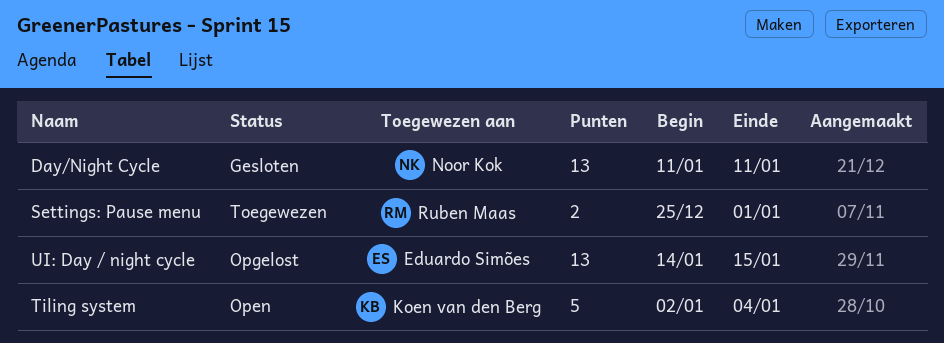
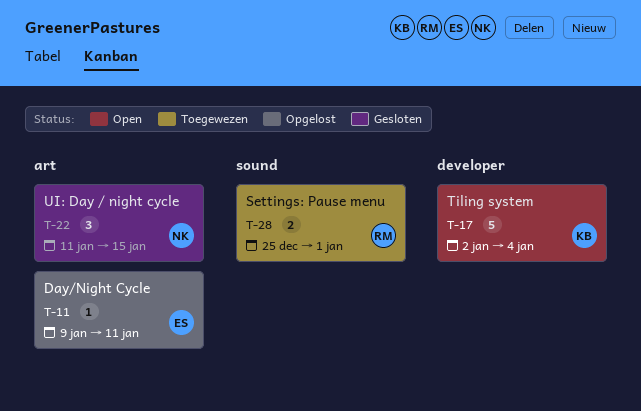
Day/Night Cycle, status: Gesloten -> Opgelost
Day/Night Cycle, owner: Noor Kok -> Eduardo Simões
Day/Night Cycle, estimate: 13 -> 1
Day/Night Cycle, start: Jan 11 -> Jan 9
UI: Day / night cycle, status: Opgelost -> Gesloten
UI: Day / night cycle, owner: Eduardo Simões -> Noor Kok
UI: Day / night cycle, estimate: 13 -> 3
UI: Day / night cycle, start: Jan 14 -> Jan 11

